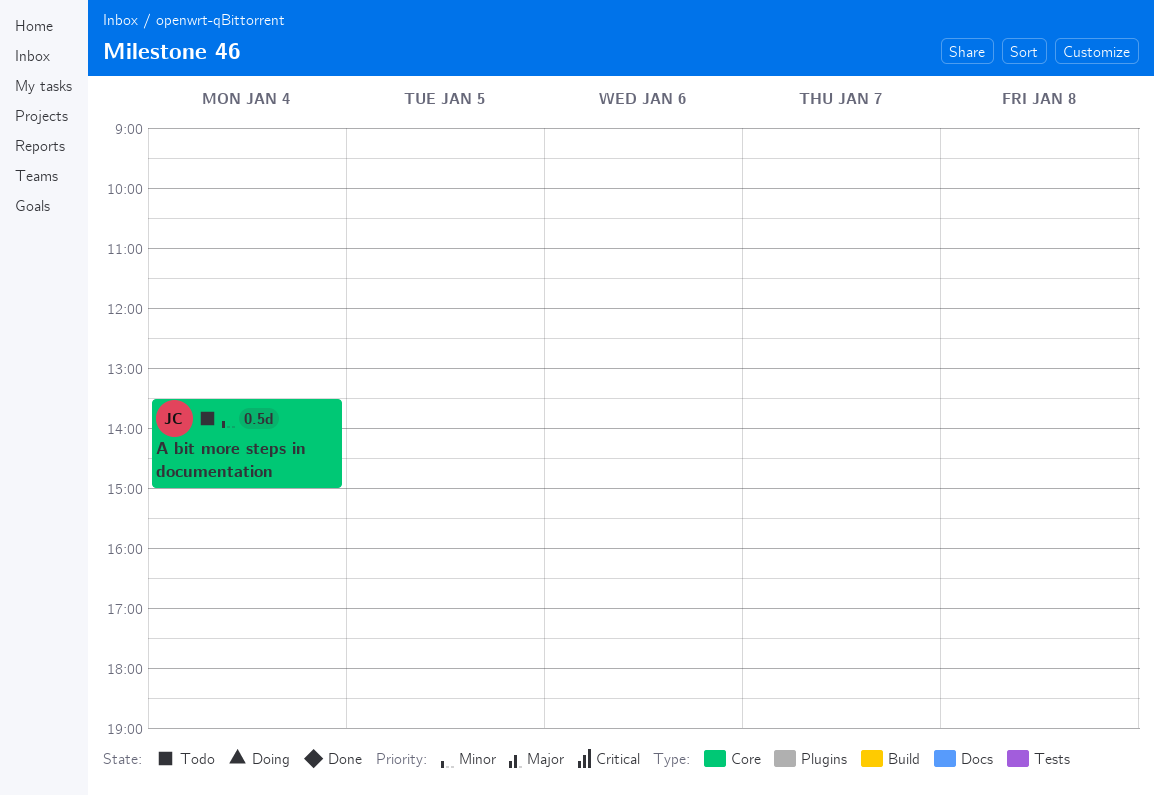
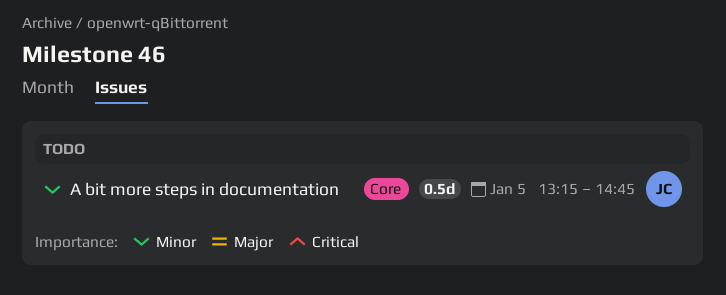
A bit more steps in documentation, day: Jan 4 -> Jan 5
A bit more steps in documentation, begins: 13:30 -> 13:15
A bit more steps in documentation, ends: 15:00 -> 14:45

